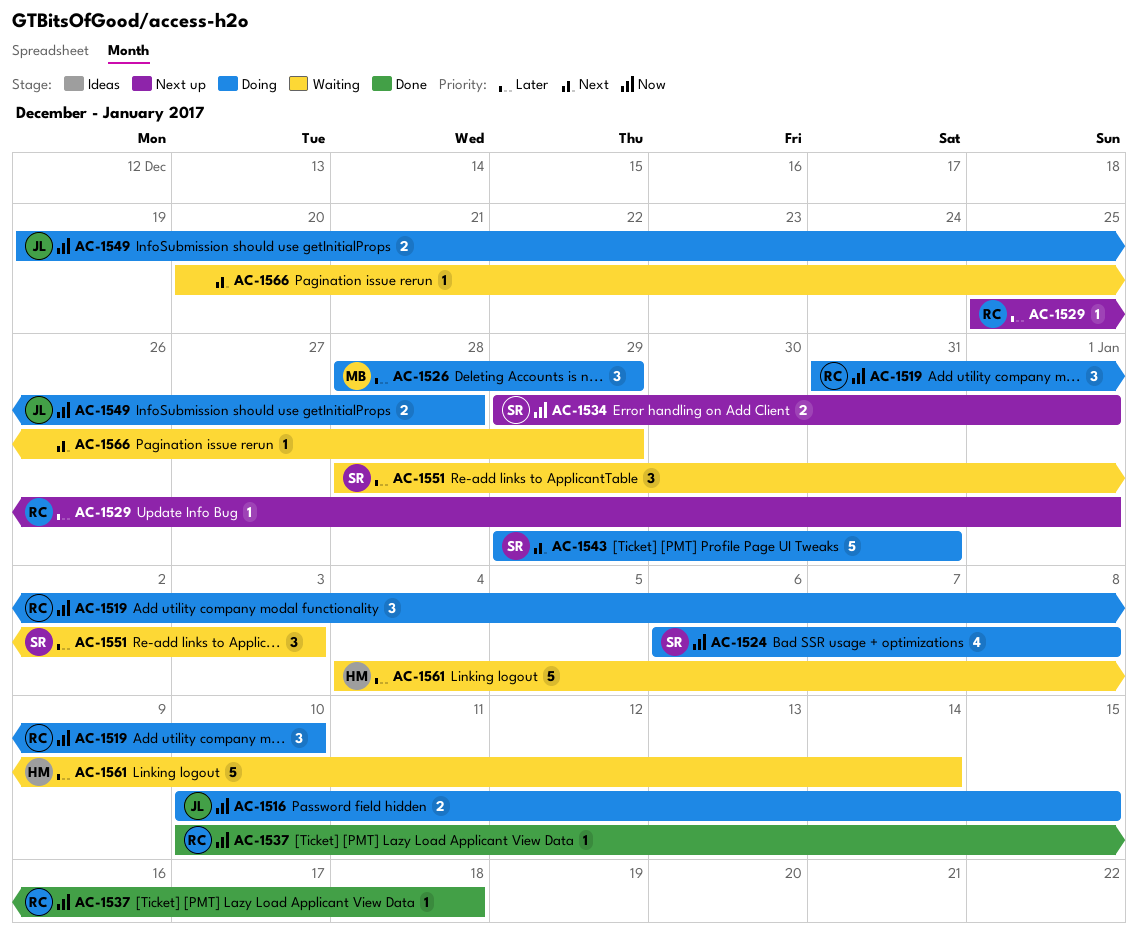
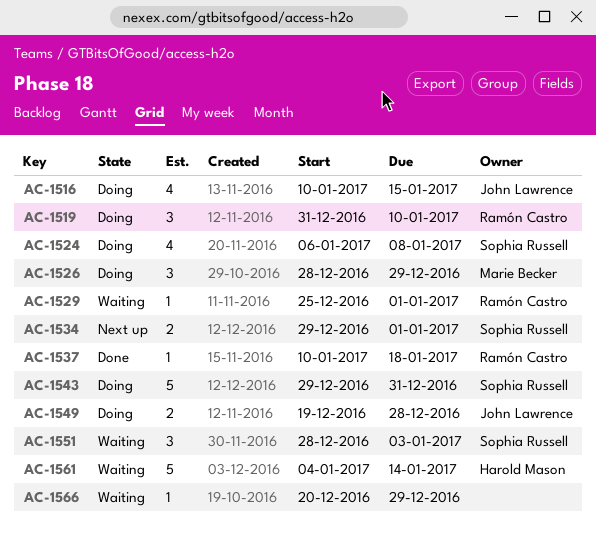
AC-1516, estimate: 2 -> 4
AC-1529, status: Next up -> Waiting

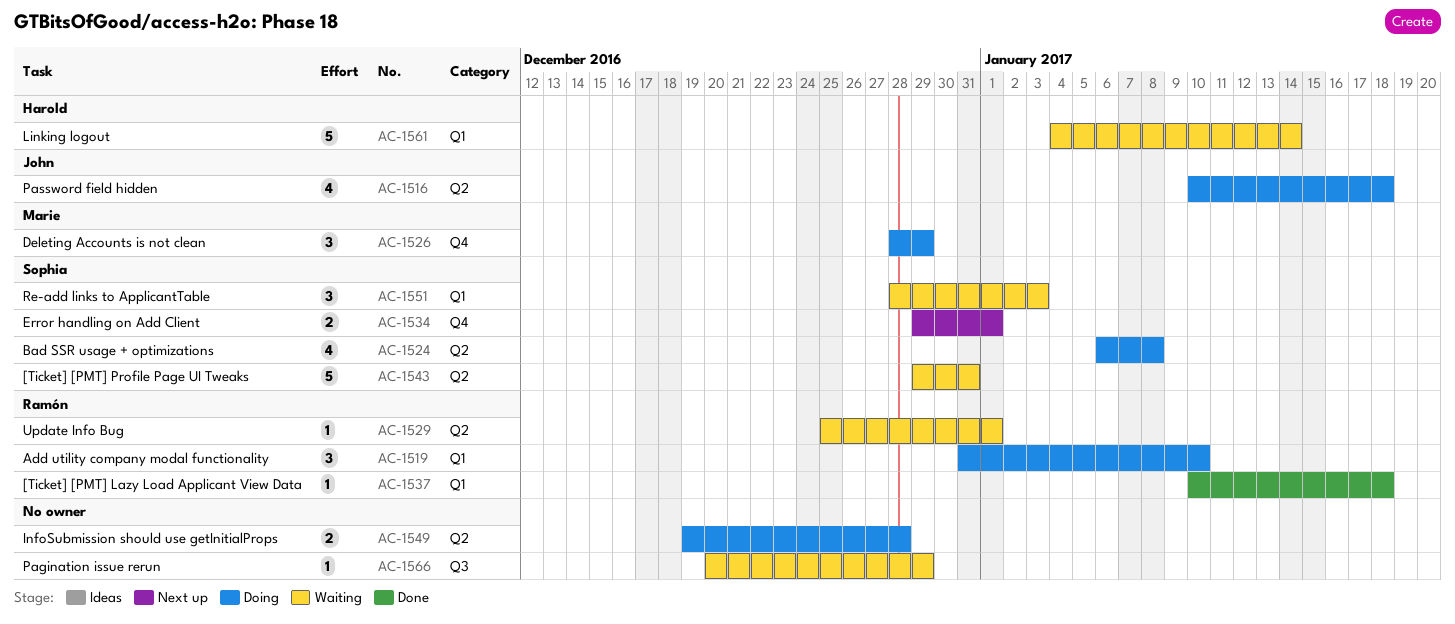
AC-1516, due: Jan 15 -> Jan 18
AC-1543, status: Doing -> Waiting
AC-1549, owner: John Lawrence -> none

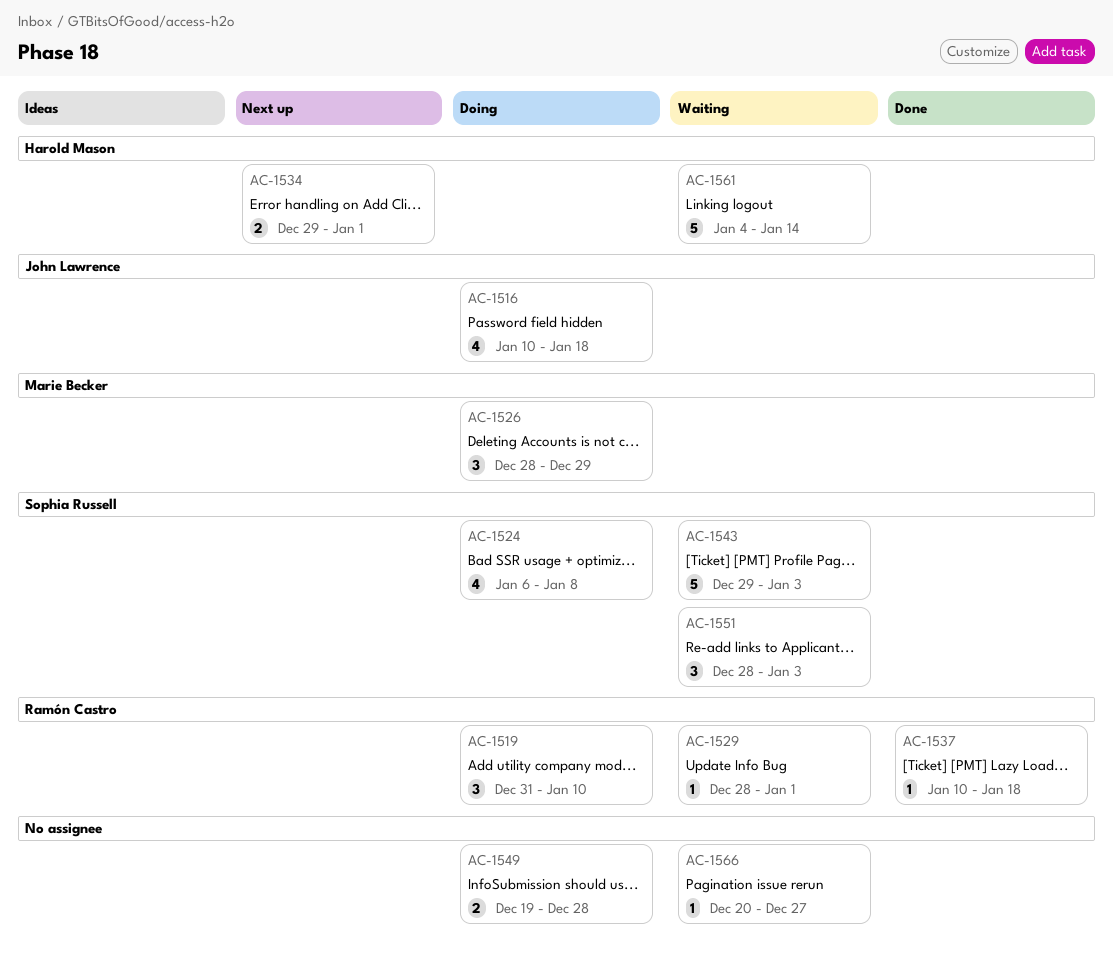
AC-1529, start: Dec 25 -> Dec 28
AC-1534, owner: Sophia Russell -> Harold Mason
AC-1543, due: Dec 31 -> Jan 3
AC-1566, due: Dec 29 -> Dec 27

